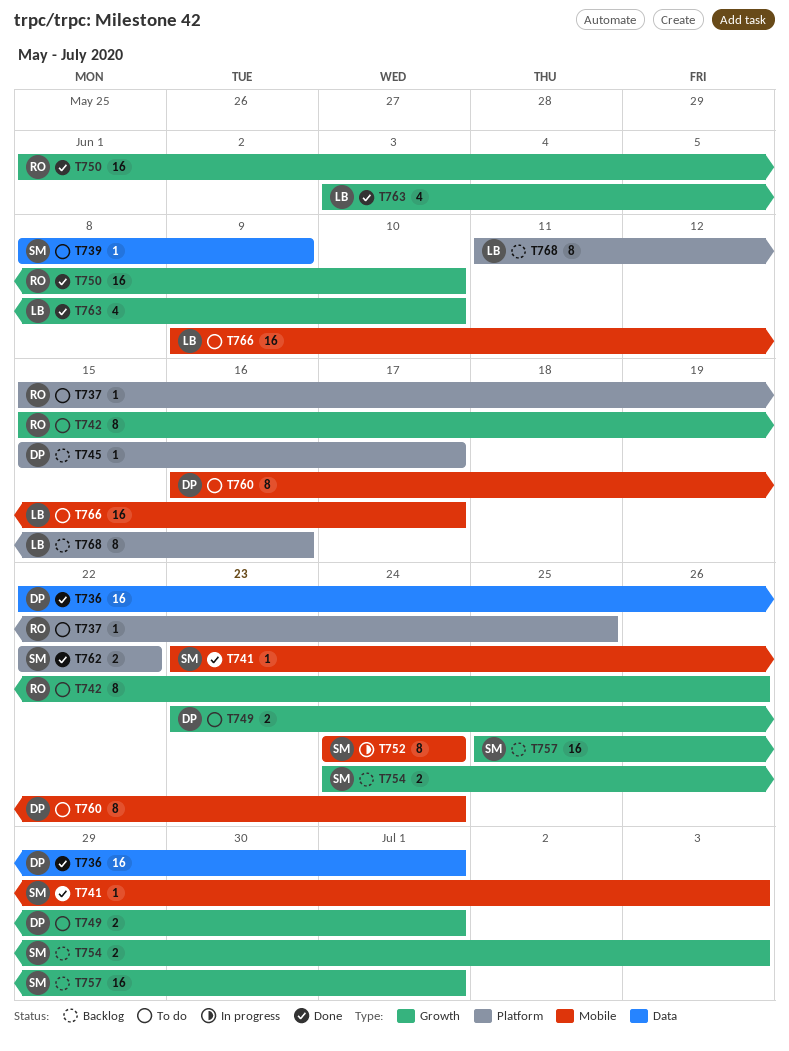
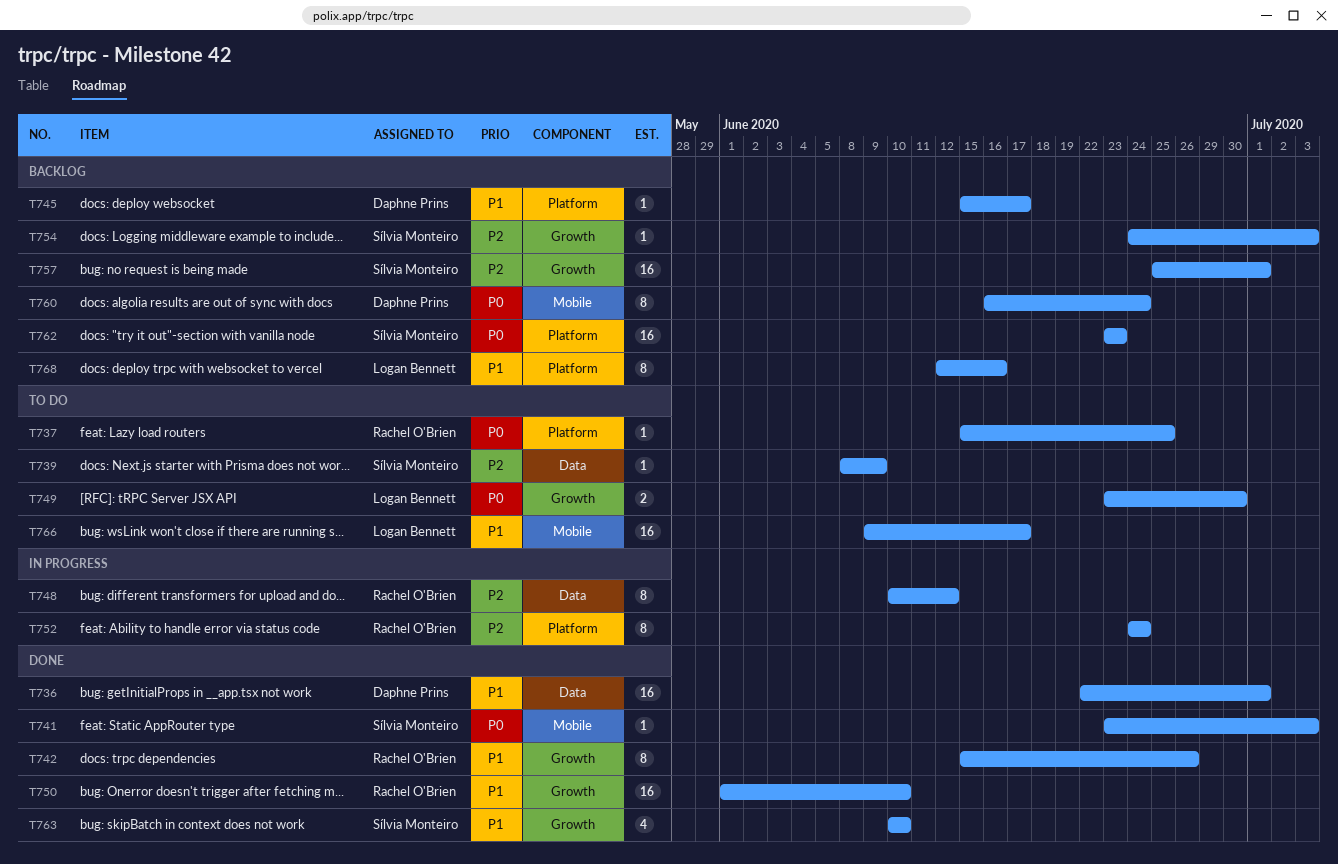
T742, status: To do -> Done
T748: none -> present
T749, owner: Daphne Prins -> Logan Bennett
T749, due: Jul 1 -> Jun 30
T752, owner: Sílvia Monteiro -> Rachel O'Brien
T752, label: Mobile -> Platform
T754, estimate: 2 -> 1
T760, status: To do -> Backlog
T762, status: Done -> Backlog
T762, estimate: 2 -> 16
T762, start: Jun 22 -> Jun 23
T762, due: Jun 22 -> Jun 23
T763, owner: Logan Bennett -> Sílvia Monteiro
T763, start: Jun 3 -> Jun 10
T768, start: Jun 11 -> Jun 12

